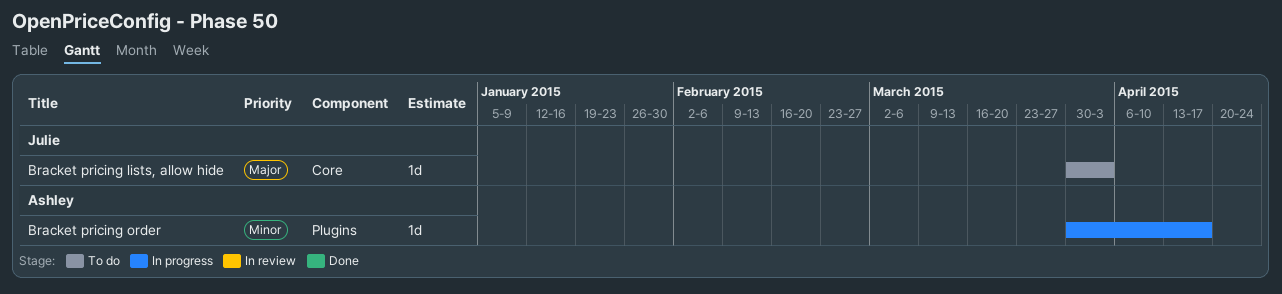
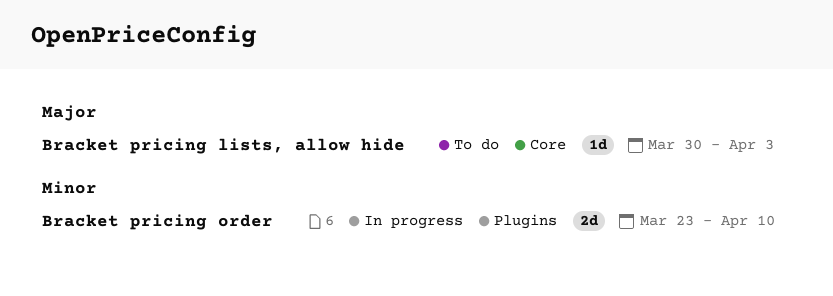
Bracket pricing order, estimate: 1d -> 2d
Bracket pricing order, start: Mar 30 -> Mar 23
Bracket pricing order, due: Apr 17 -> Apr 10

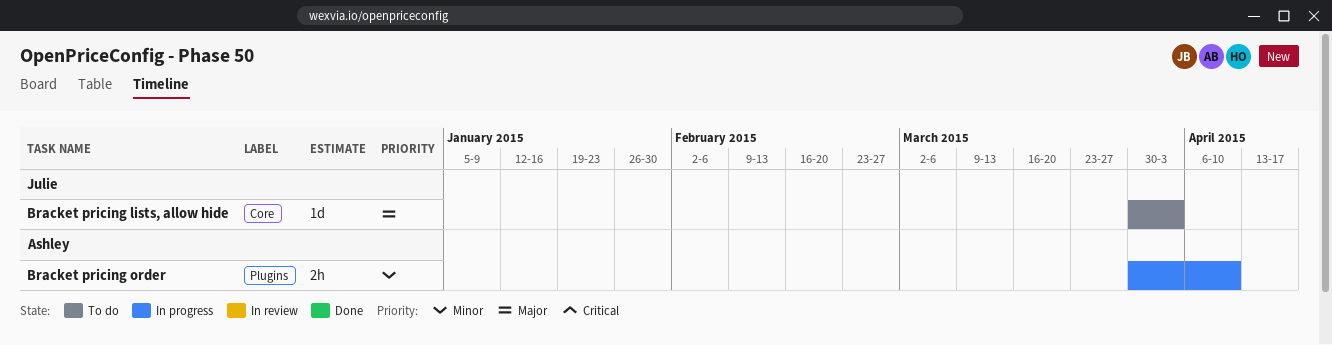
Bracket pricing order, estimate: 2d -> 2h
Bracket pricing order, start: Mar 23 -> Mar 30

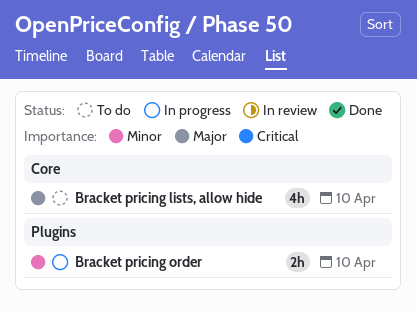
Bracket pricing lists, allow hide, estimate: 1d -> 4h
Bracket pricing lists, allow hide, due: Apr 3 -> Apr 10

